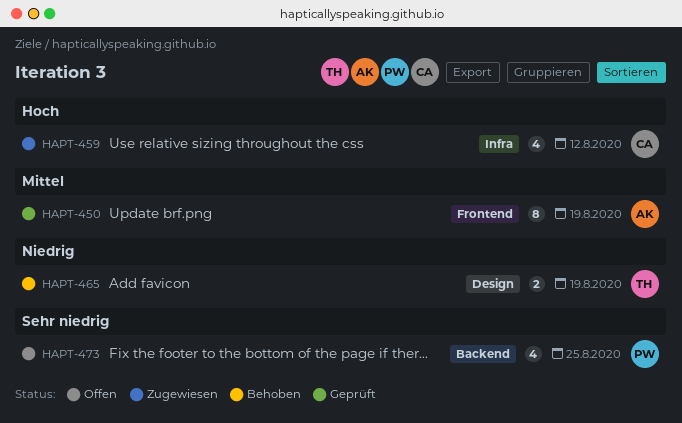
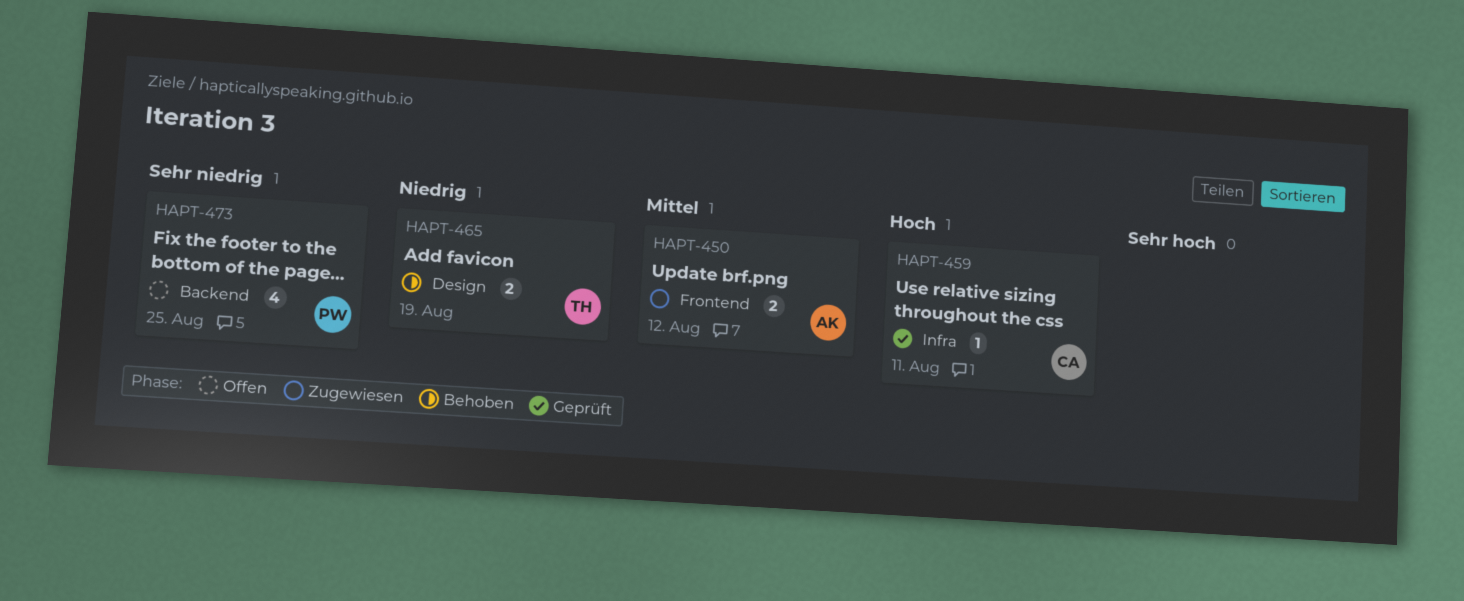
HAPT-450, status: Geprüft -> Zugewiesen
HAPT-450, estimate: 8 -> 2
HAPT-450, due: Aug 19 -> Aug 12
HAPT-459, status: Zugewiesen -> Geprüft
HAPT-459, estimate: 4 -> 1
HAPT-459, due: Aug 12 -> Aug 11

